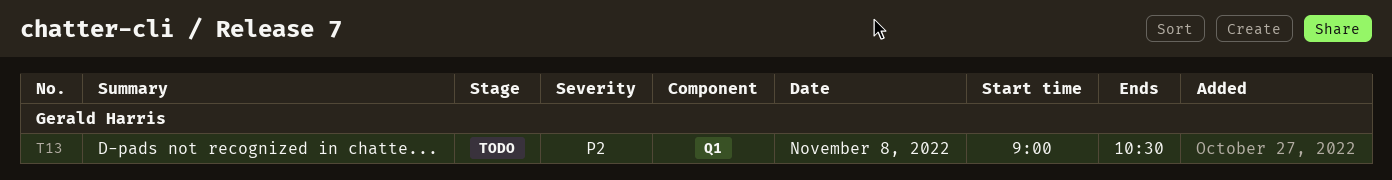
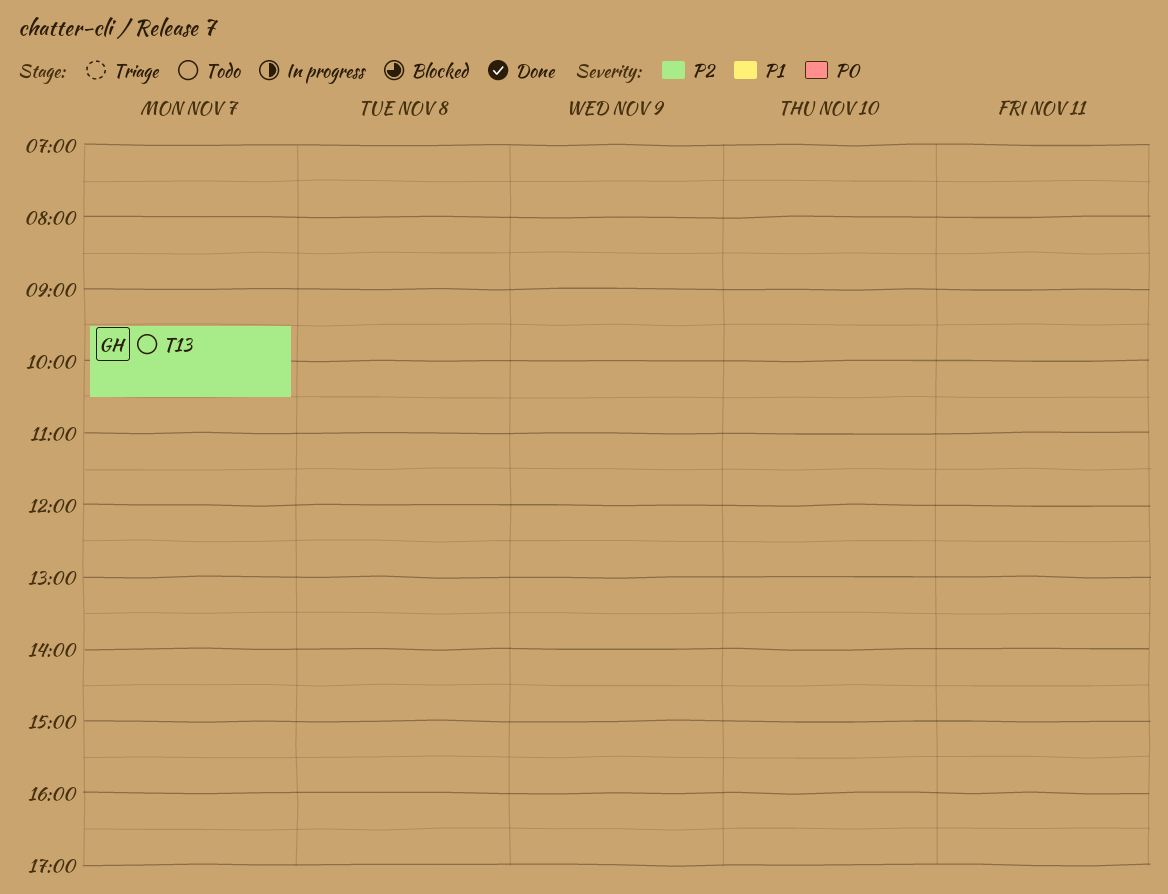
T13, day: Nov 8 -> Nov 7
T13, begins: 09:00 -> 09:30

